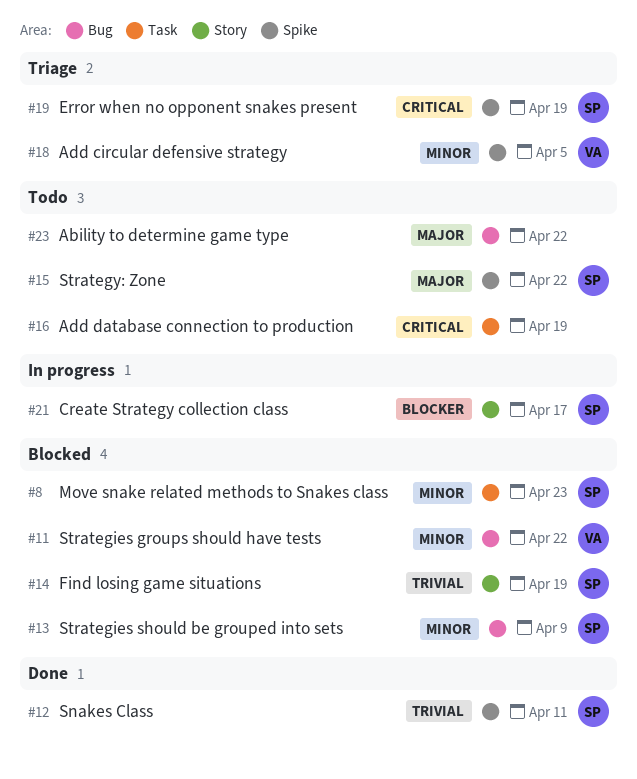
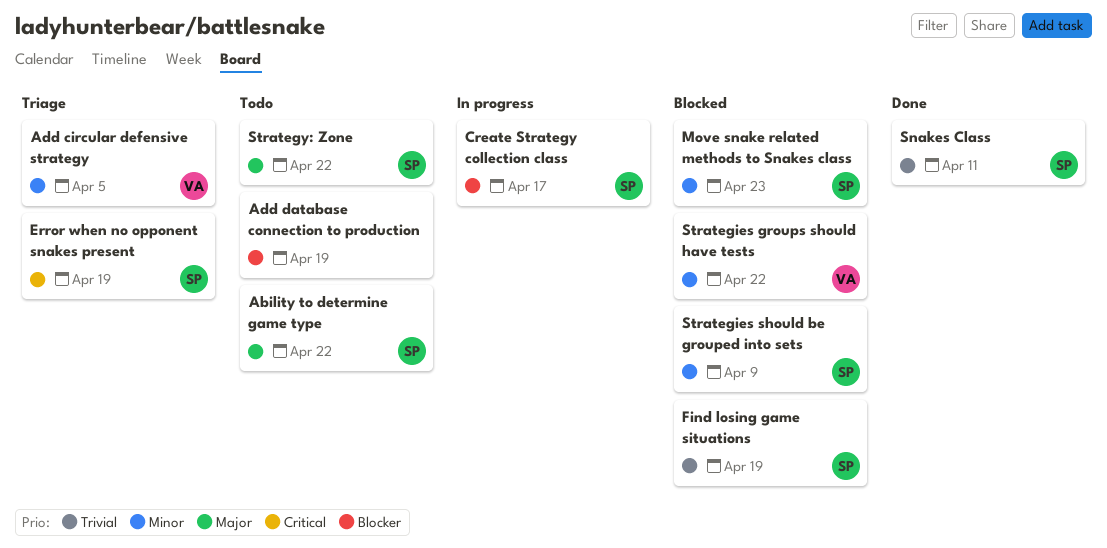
Ability to determine game type, owner: none -> SP
Add database connection to production, priority: Critical -> Blocker

